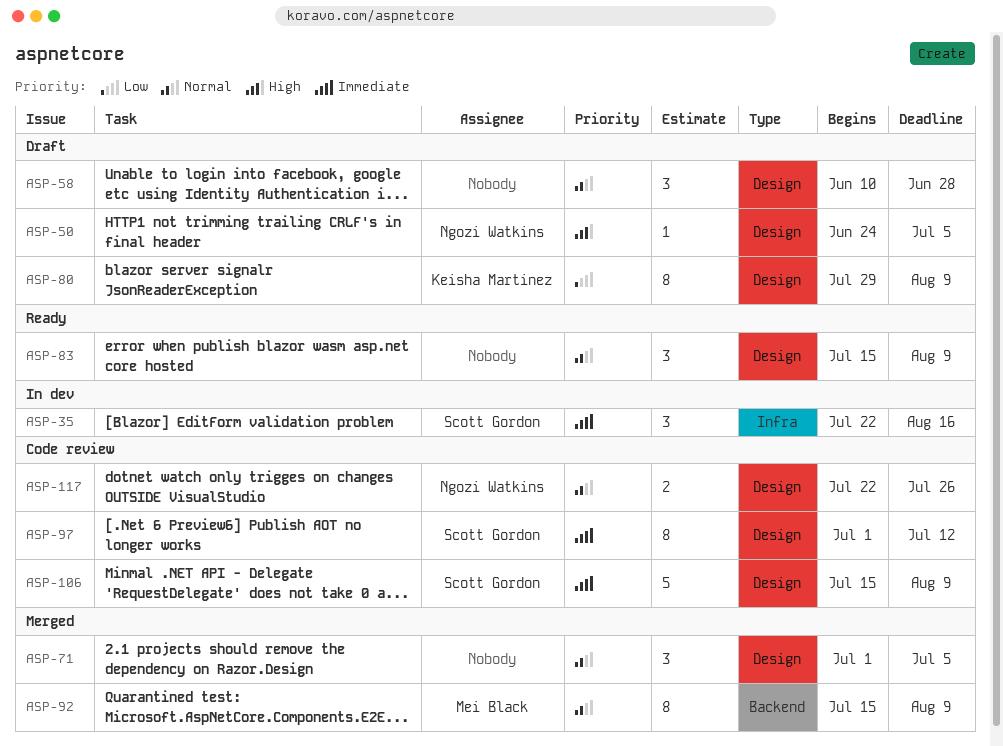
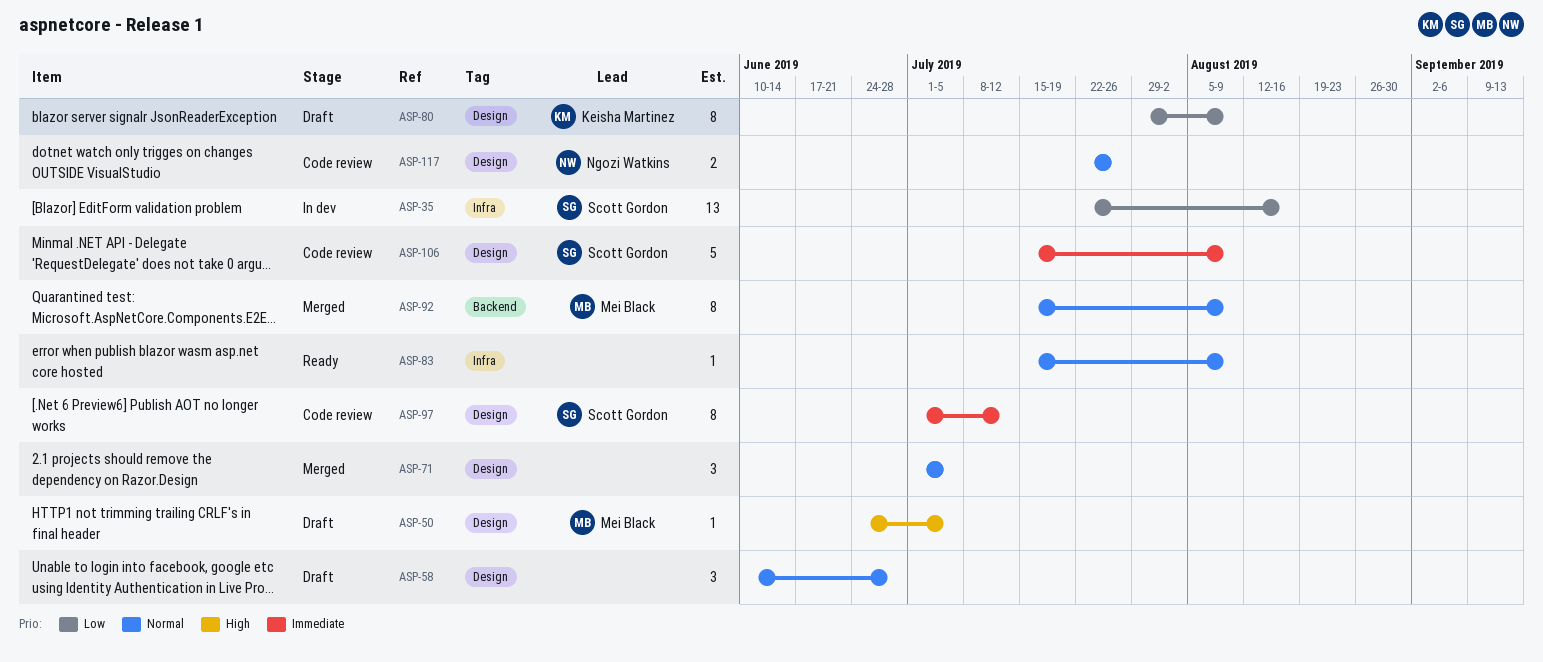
ASP-35, priority: Immediate -> Low
ASP-35, estimate: 3 -> 13
ASP-50, owner: Ngozi Watkins -> Mei Black
ASP-83, label: Design -> Infra
ASP-83, estimate: 3 -> 1

